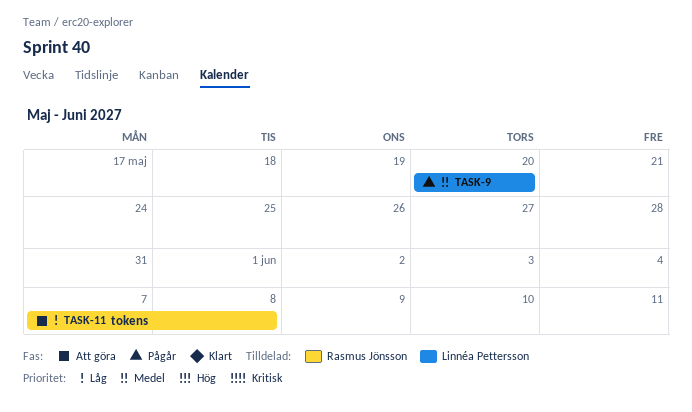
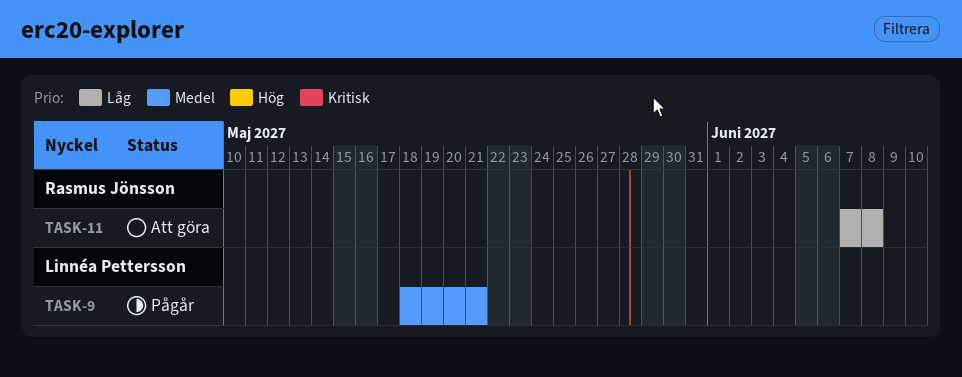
TASK-9, start: May 20 -> May 18
TASK-9, due: May 20 -> May 21

